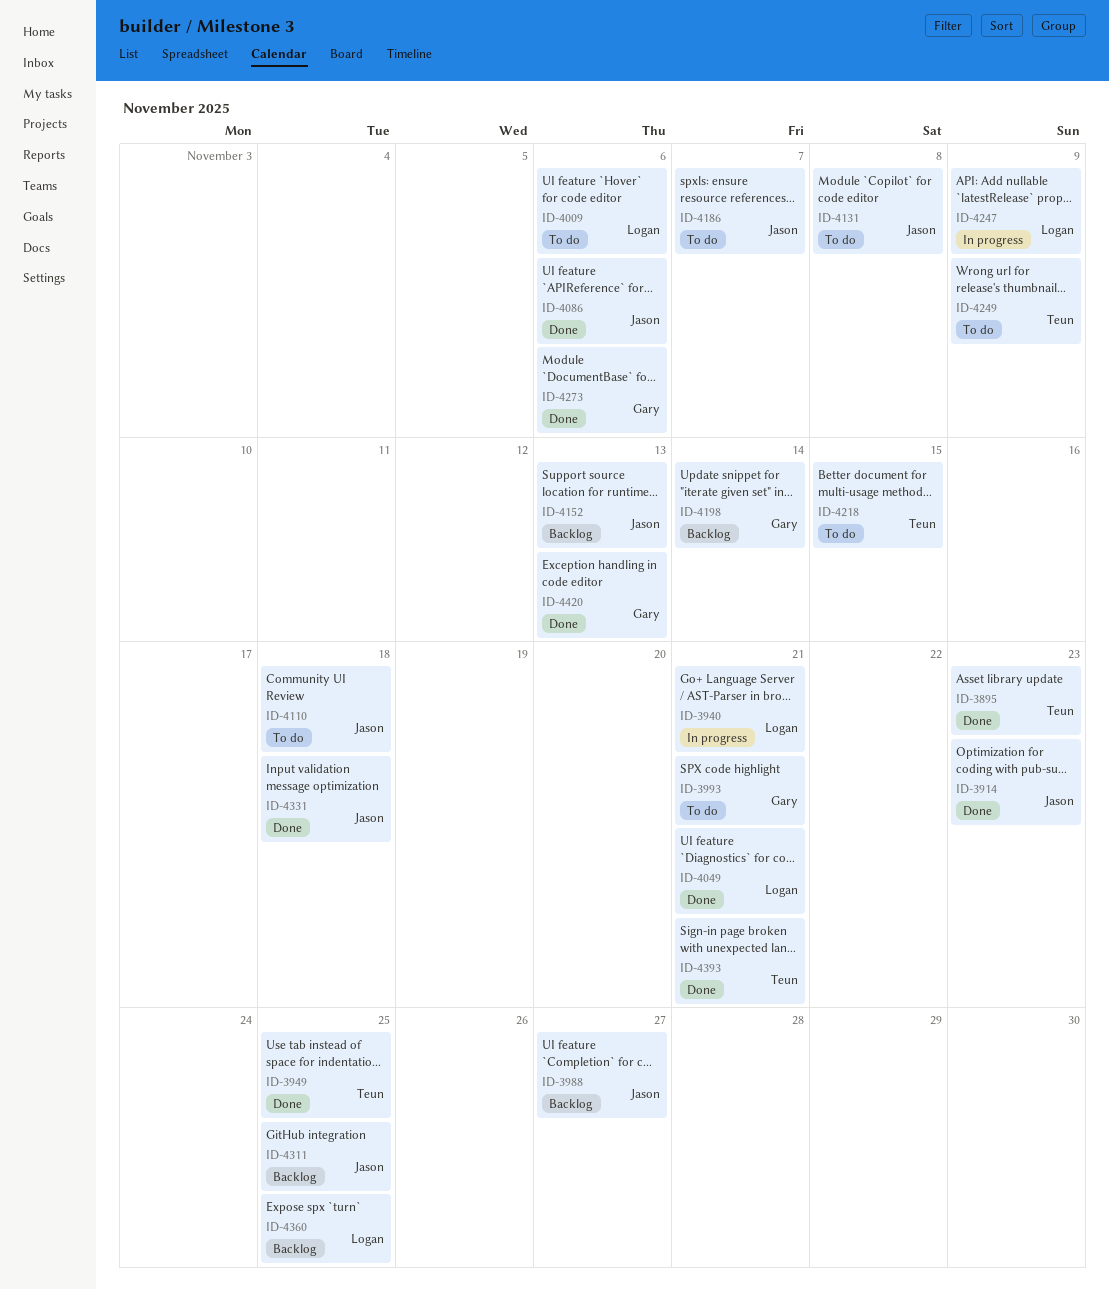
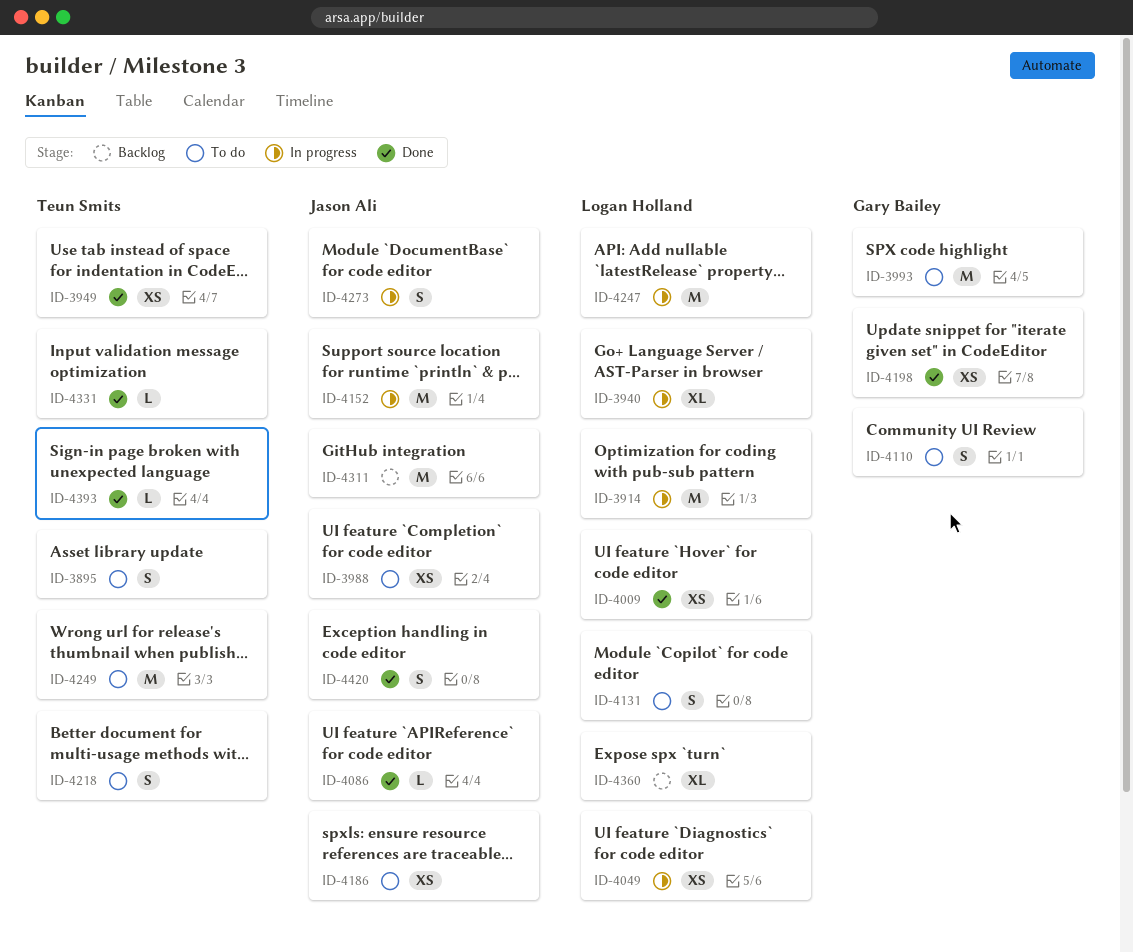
ID-3895, status: Done -> To do
ID-3914, status: Done -> In progress
ID-3914, owner: Jason Ali -> Logan Holland
ID-3988, status: Backlog -> To do
ID-4009, status: To do -> Done
ID-4049, status: Done -> In progress
ID-4110, owner: Jason Ali -> Gary Bailey
ID-4131, owner: Jason Ali -> Logan Holland
ID-4152, status: Backlog -> In progress
ID-4198, status: Backlog -> Done
ID-4273, status: Done -> In progress
ID-4273, owner: Gary Bailey -> Jason Ali
ID-4331, owner: Jason Ali -> Teun Smits
ID-4420, owner: Gary Bailey -> Jason Ali

